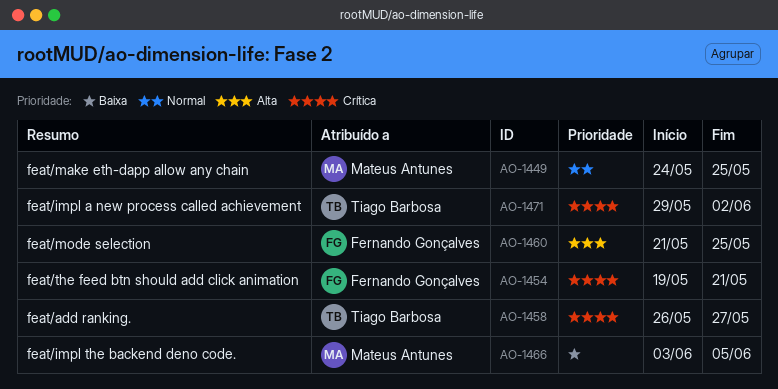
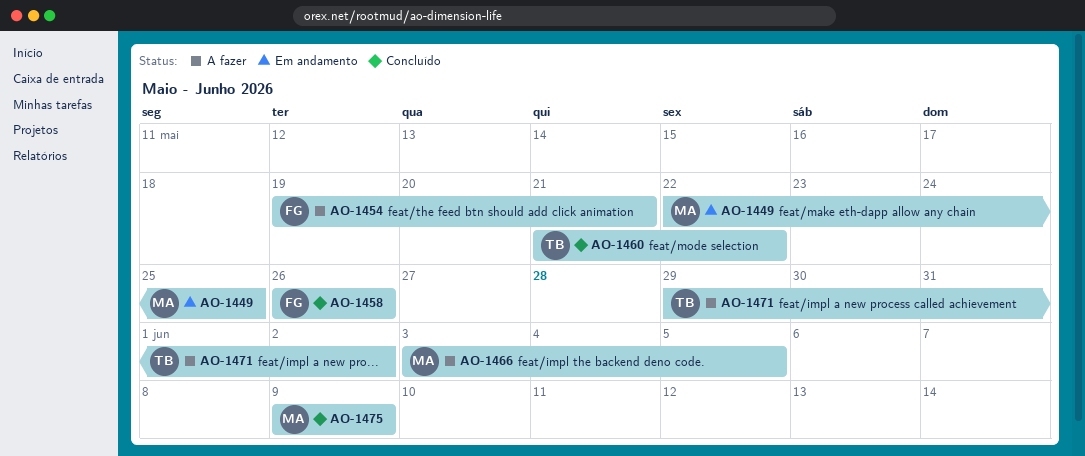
AO-1449, start: May 24 -> May 22
AO-1458, owner: Tiago Barbosa -> Fernando Gonçalves
AO-1458, due: May 27 -> May 26
AO-1460, owner: Fernando Gonçalves -> Tiago Barbosa
AO-1460, due: May 25 -> May 22
AO-1475: none -> present

